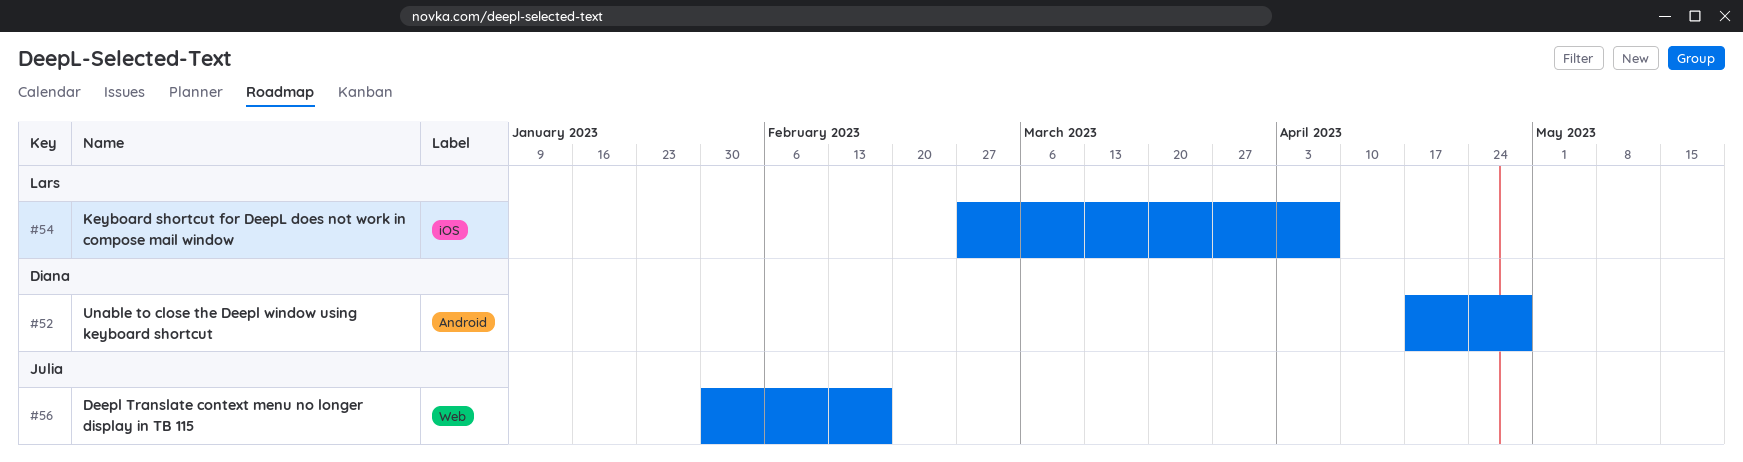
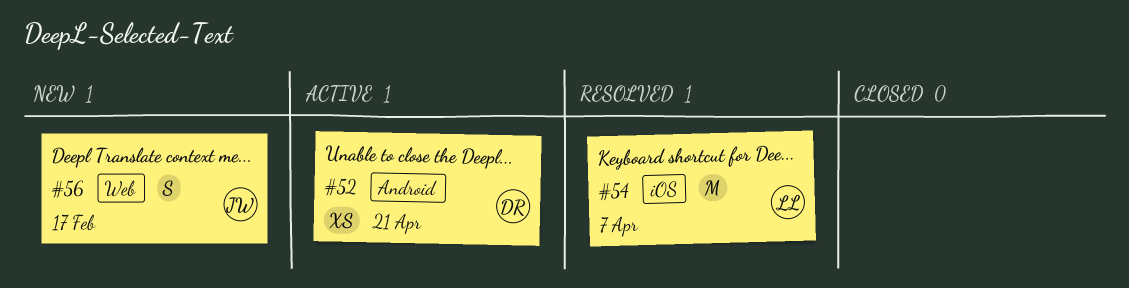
#52, due: Apr 28 -> Apr 21

